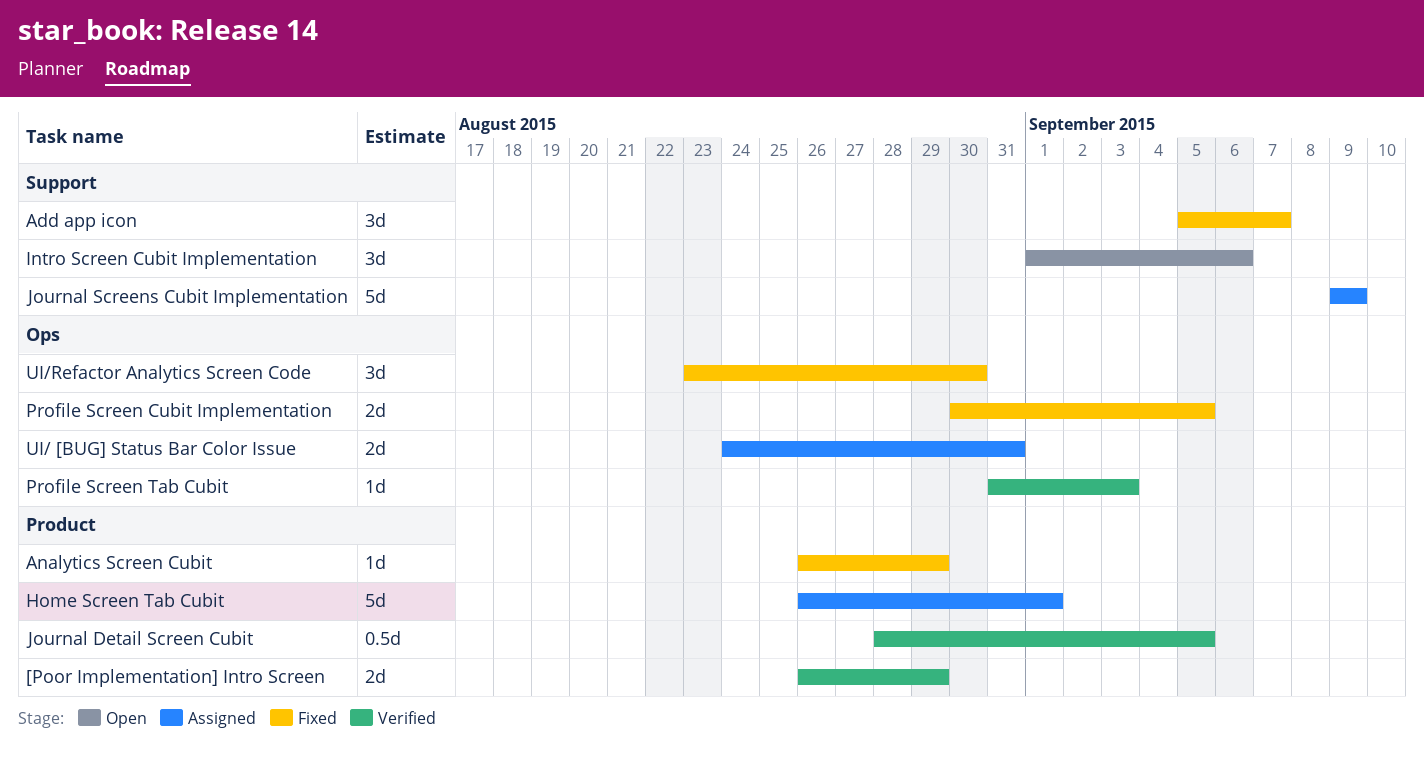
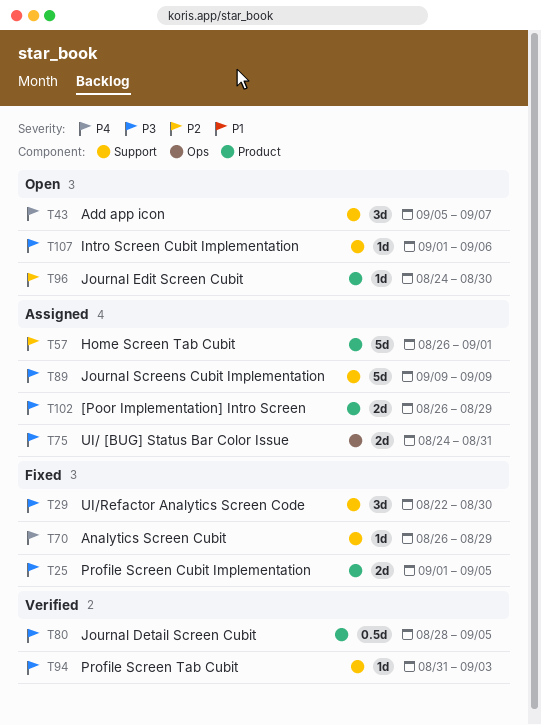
[Poor Implementation] Intro Screen, status: Verified -> Assigned
Add app icon, status: Fixed -> Open
Analytics Screen Cubit, label: Product -> Support
Intro Screen Cubit Implementation, estimate: 3d -> 1d
Journal Edit Screen Cubit: none -> present
Profile Screen Cubit Implementation, label: Ops -> Product
Profile Screen Cubit Implementation, start: Aug 30 -> Sep 1
Profile Screen Tab Cubit, label: Ops -> Support
UI/Refactor Analytics Screen Code, label: Ops -> Support
UI/Refactor Analytics Screen Code, start: Aug 23 -> Aug 22

